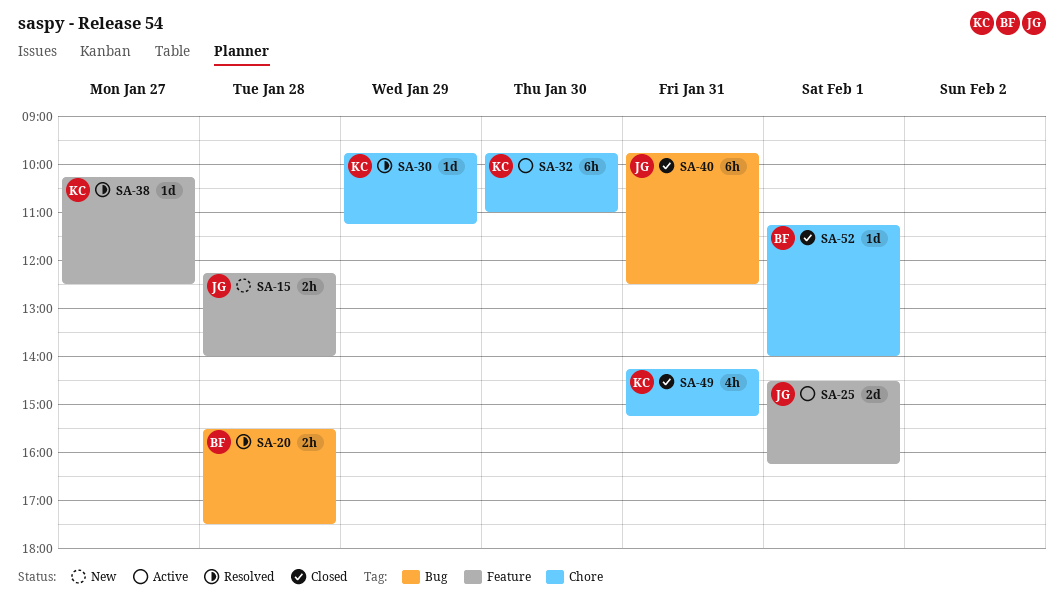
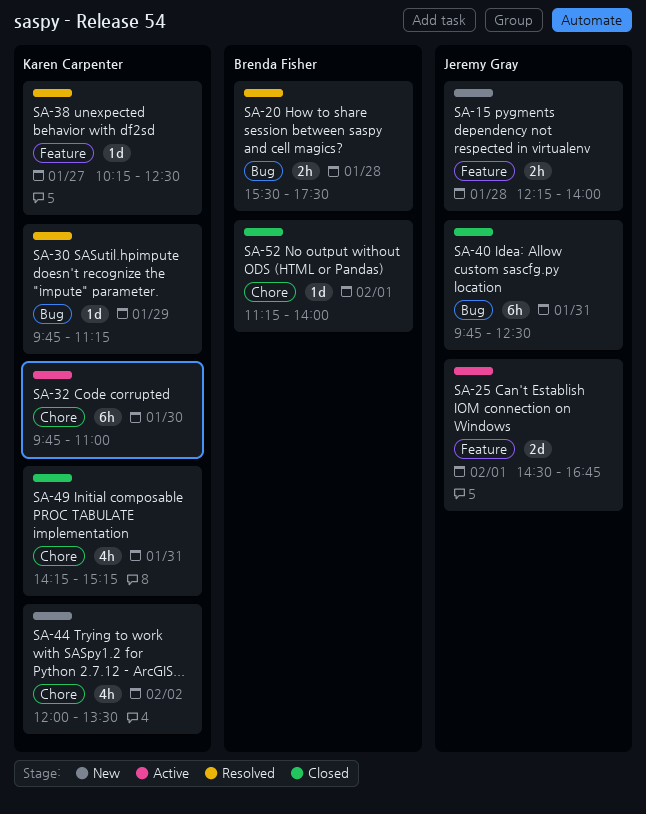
SA-25, ends: 16:15 -> 16:45
SA-30, label: Chore -> Bug
SA-44: none -> present

